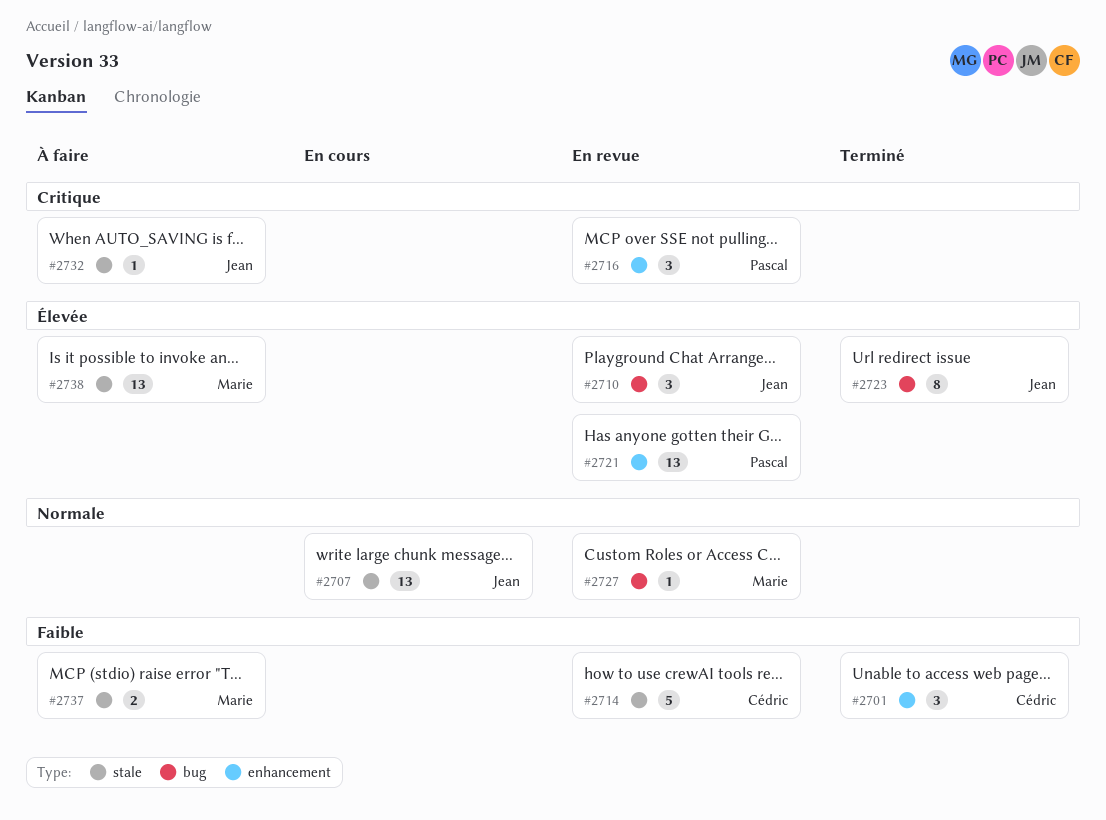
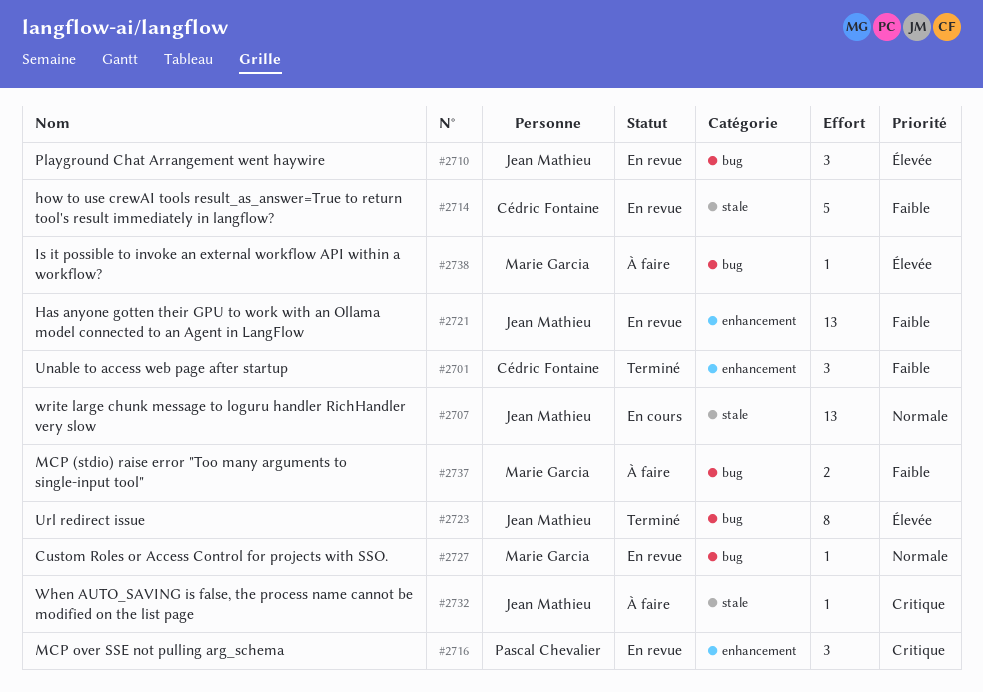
#2721, owner: Pascal Chevalier -> Jean Mathieu
#2721, priority: Élevée -> Faible
#2737, label: stale -> bug
#2738, label: stale -> bug
#2738, estimate: 13 -> 1

